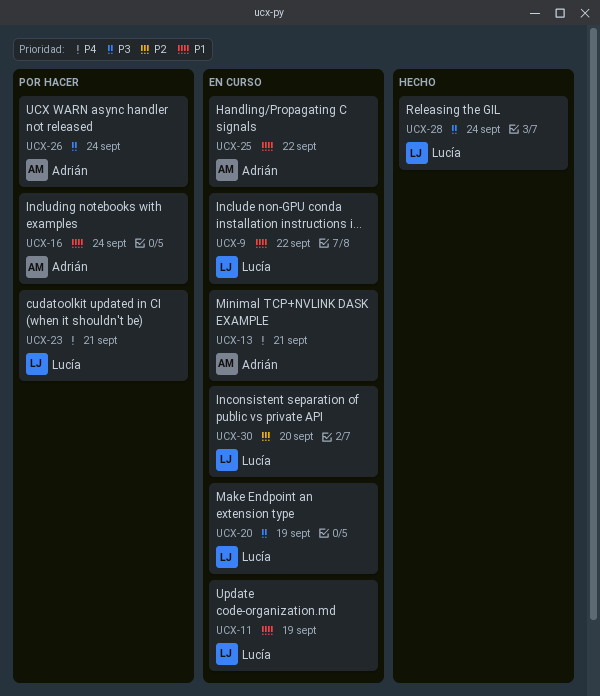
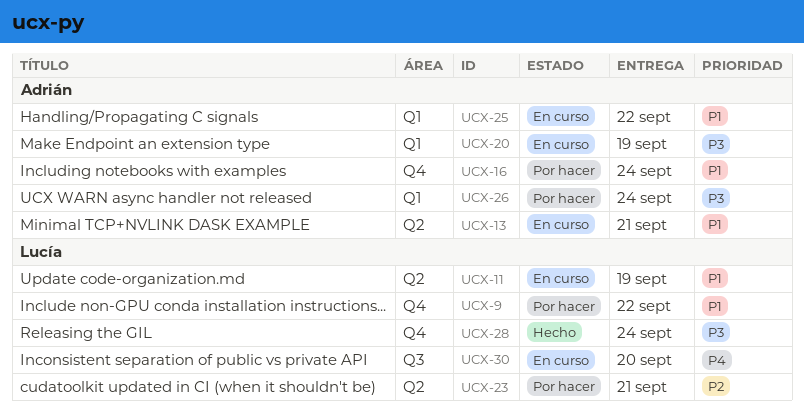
UCX-9, status: En curso -> Por hacer
UCX-13, priority: P4 -> P1
UCX-20, owner: Lucía -> Adrián
UCX-23, priority: P4 -> P2
UCX-30, priority: P2 -> P4

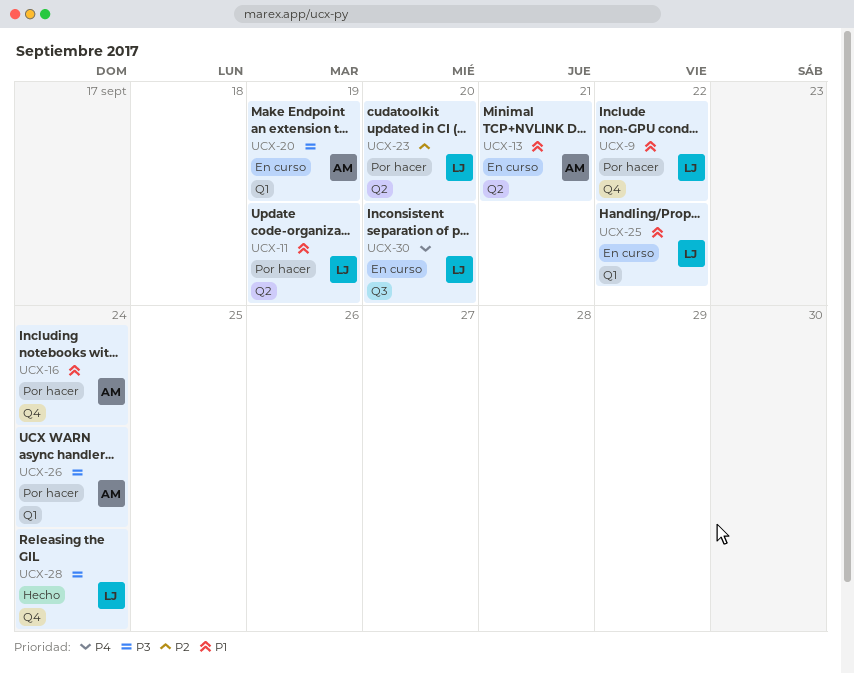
UCX-11, status: En curso -> Por hacer
UCX-23, due: Sep 21 -> Sep 20
UCX-25, owner: Adrián -> Lucía

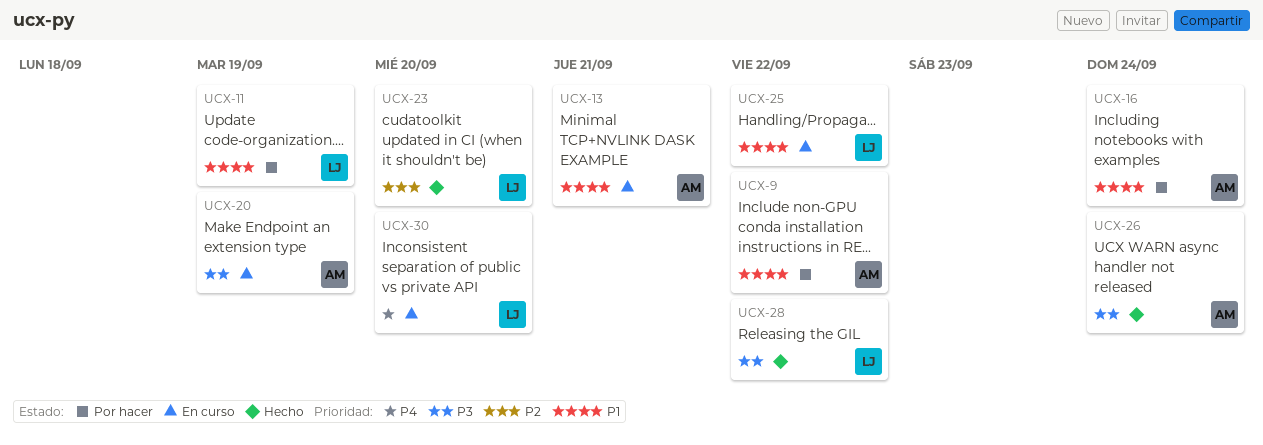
UCX-9, owner: LJ -> AM
UCX-23, status: Por hacer -> Hecho
UCX-26, status: Por hacer -> Hecho
UCX-28, due: Sep 24 -> Sep 22

